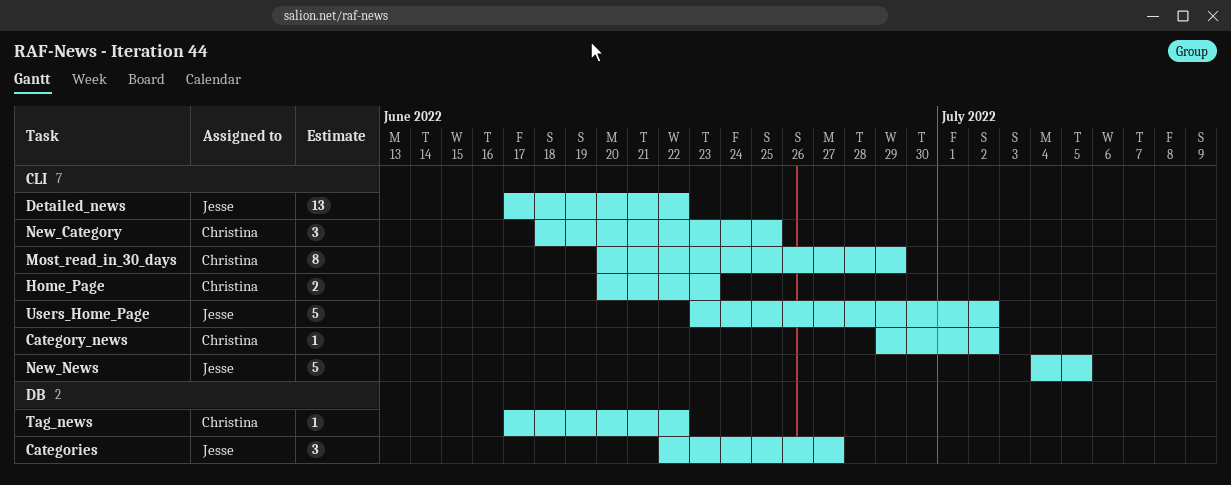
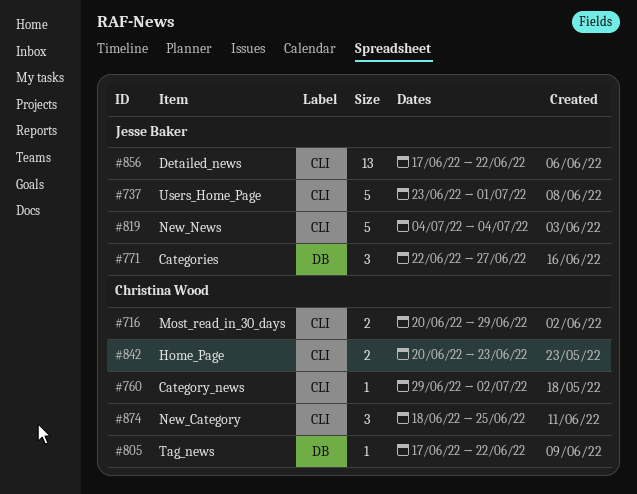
Most_read_in_30_days, estimate: 8 -> 2
New_News, due: Jul 5 -> Jul 4
Users_Home_Page, due: Jul 2 -> Jul 1

